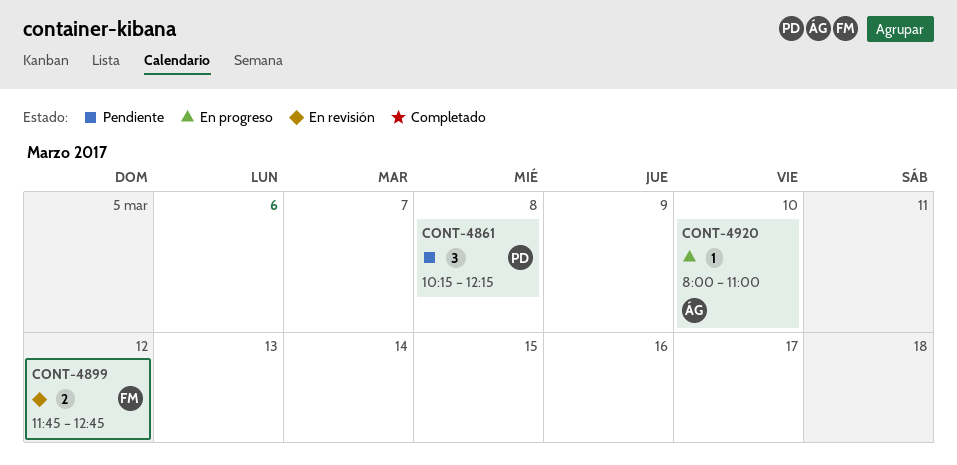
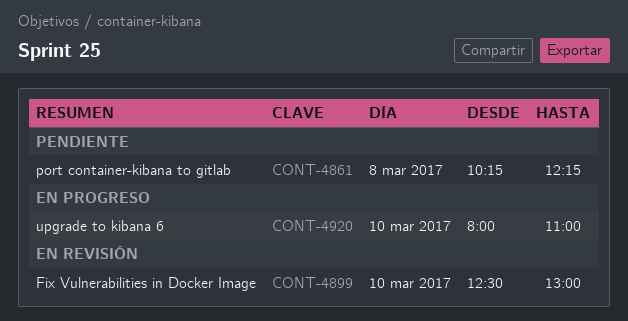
CONT-4899, day: Mar 12 -> Mar 10
CONT-4899, begins: 11:45 -> 12:30
CONT-4899, ends: 12:45 -> 13:00

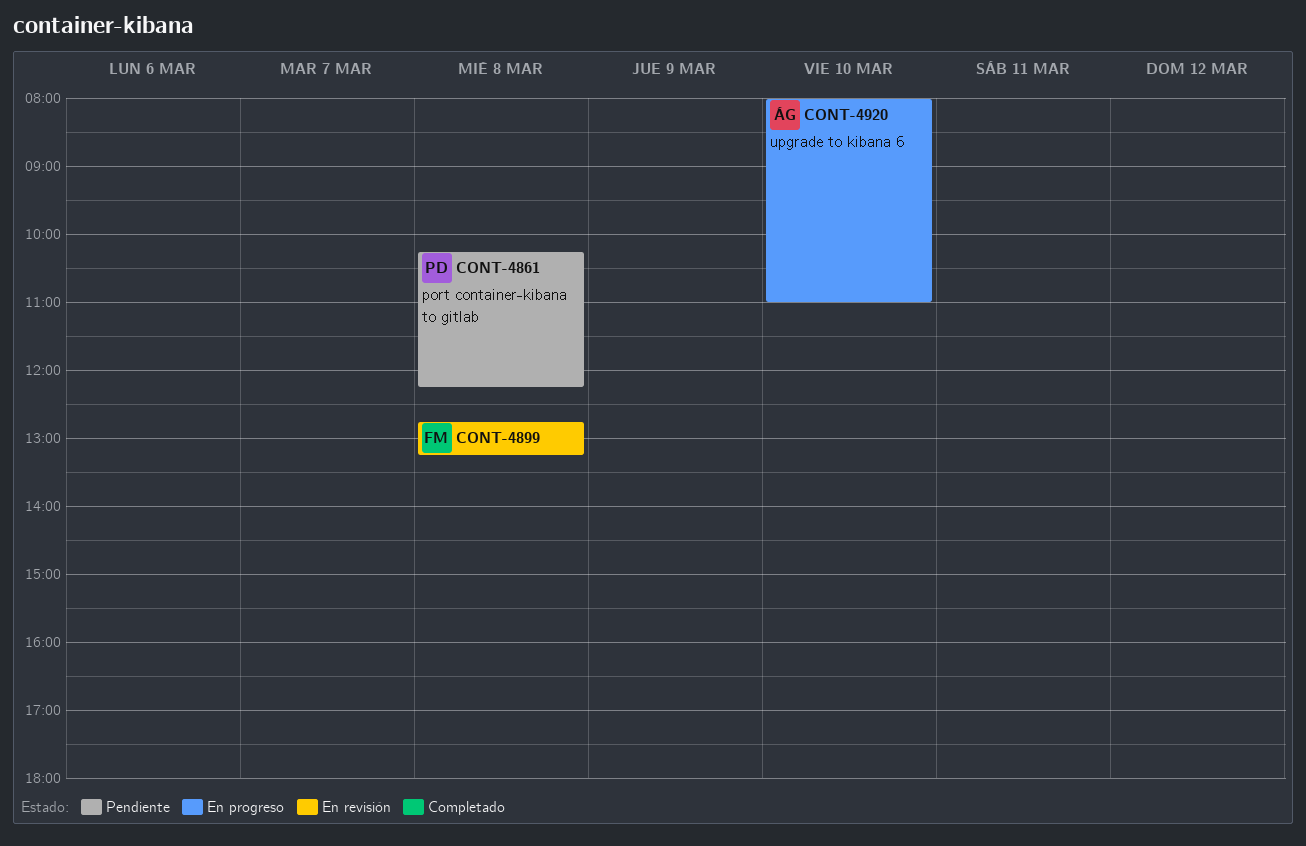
CONT-4899, day: Mar 10 -> Mar 8
CONT-4899, begins: 12:30 -> 12:45
CONT-4899, ends: 13:00 -> 13:15

